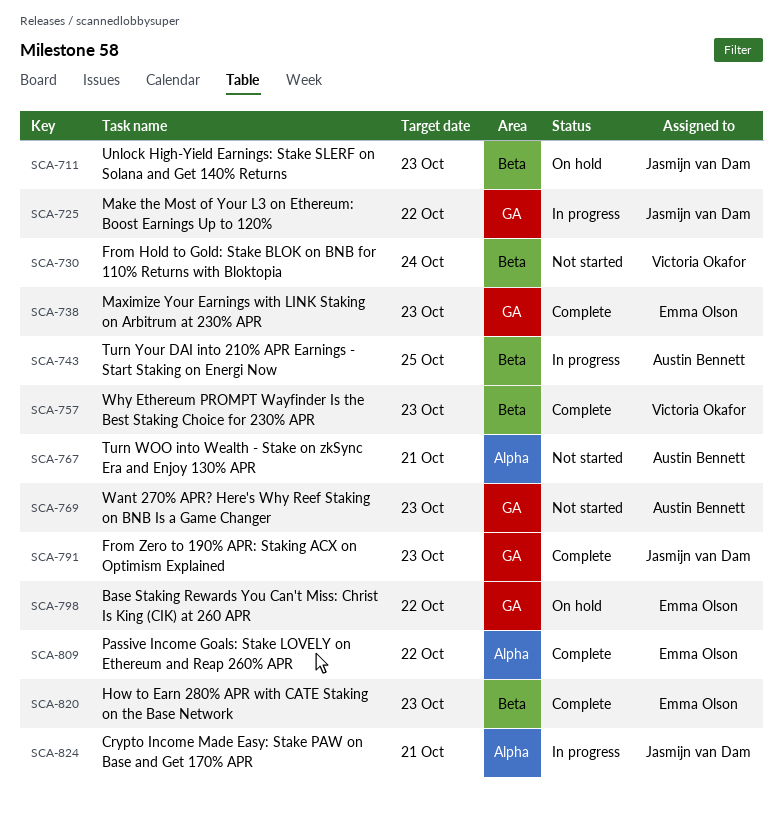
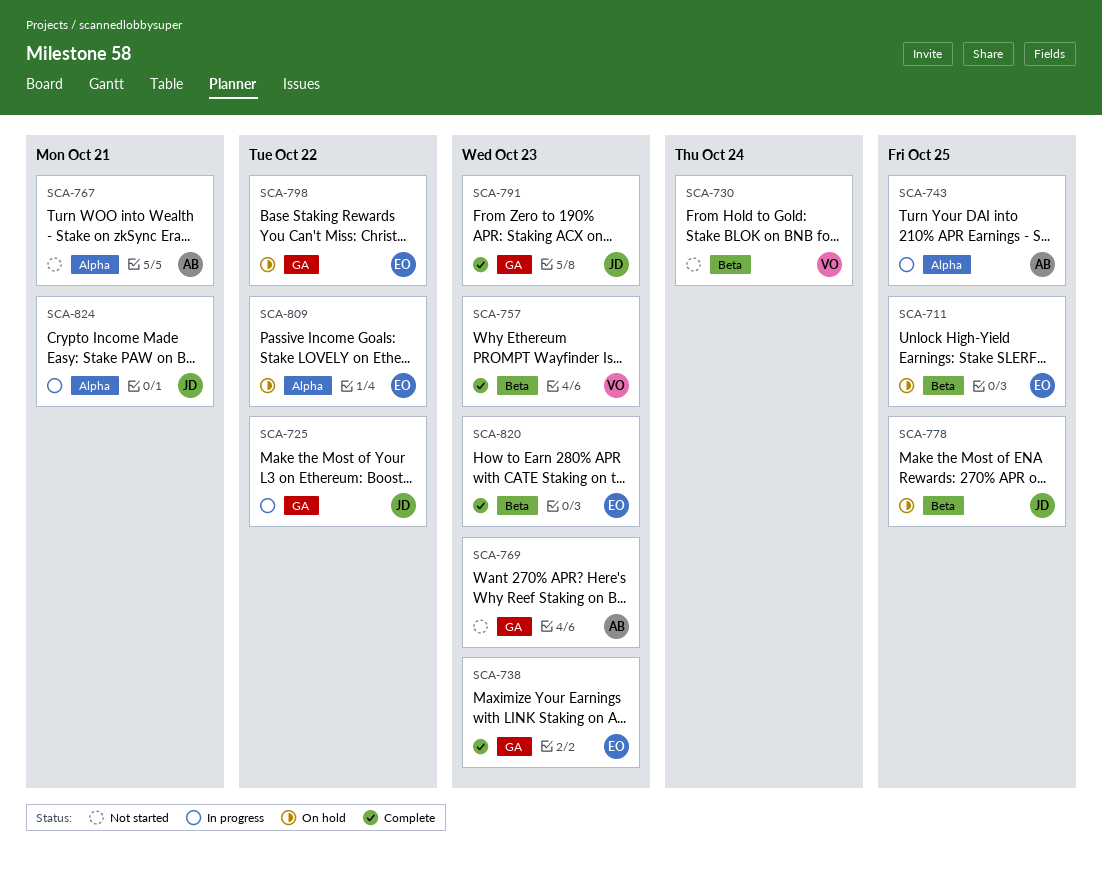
SCA-711, owner: Jasmijn van Dam -> Emma Olson
SCA-711, due: Oct 23 -> Oct 25
SCA-743, label: Beta -> Alpha
SCA-778: none -> present
SCA-809, status: Complete -> On hold

